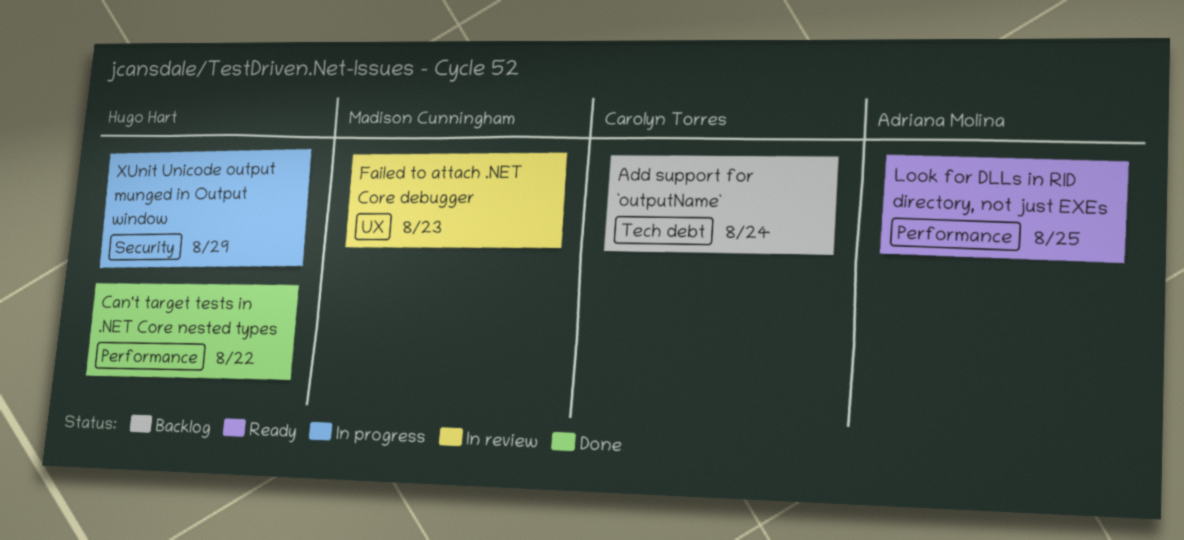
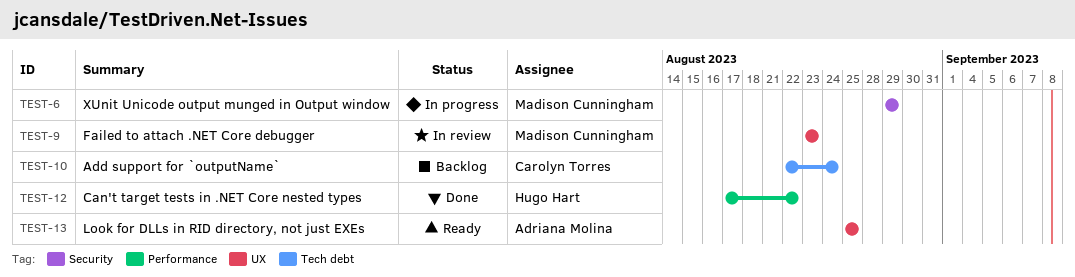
Look for DLLs in RID directory, not just EXEs, label: Performance -> UX
XUnit Unicode output munged in Output window, owner: Hugo Hart -> Madison Cunningham

